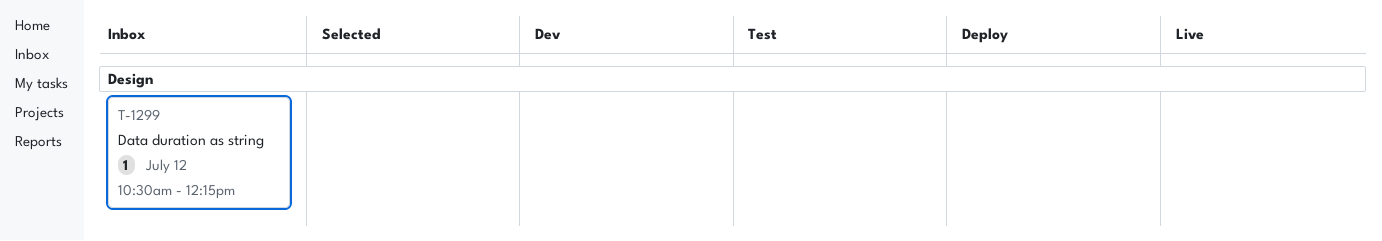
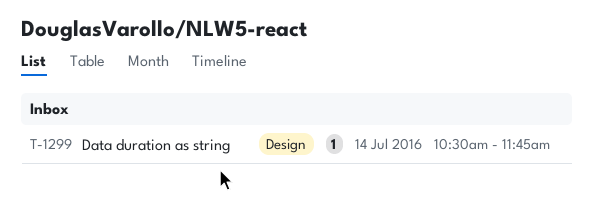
T-1299, day: Jul 12 -> Jul 14
T-1299, ends: 12:15 -> 11:45

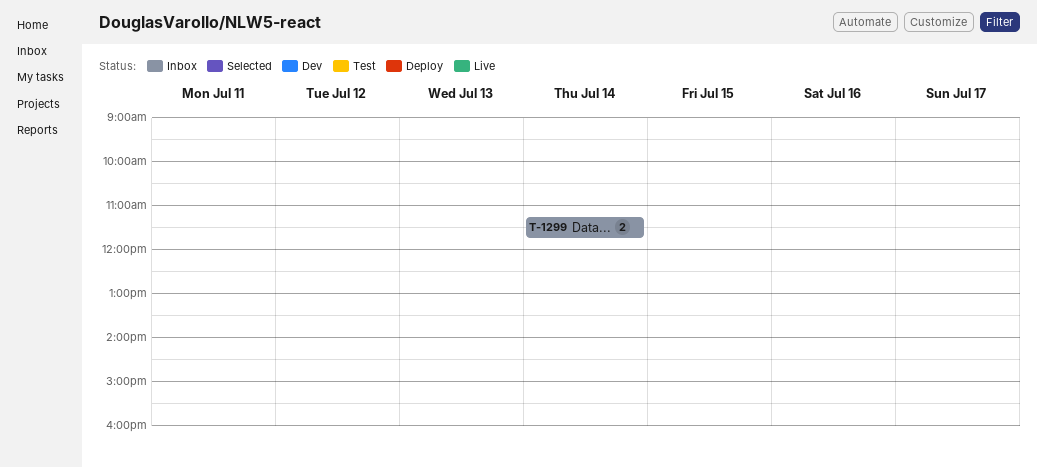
T-1299, estimate: 1 -> 2
T-1299, begins: 10:30 -> 11:15

